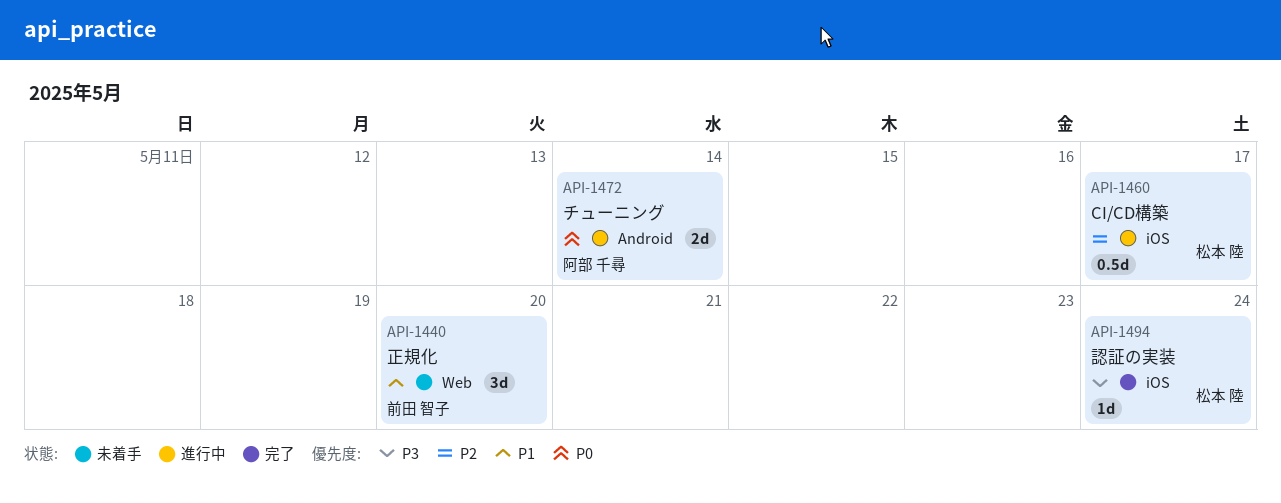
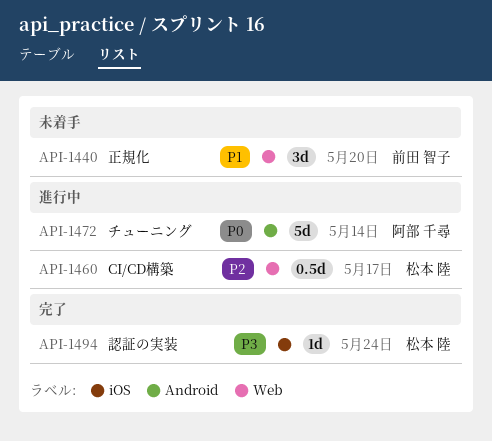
API-1460, label: iOS -> Web
API-1472, estimate: 2d -> 5d

